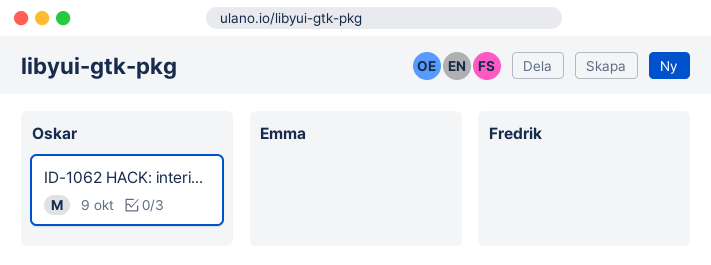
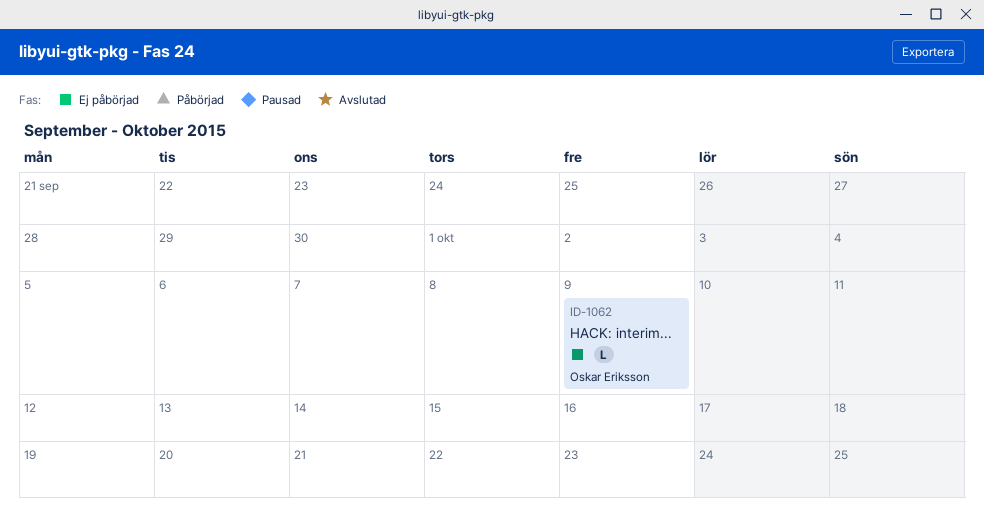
ID-1062, estimate: M -> L

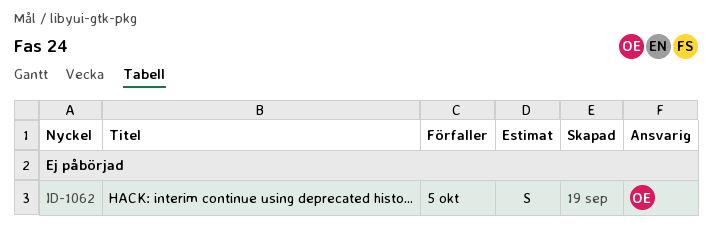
ID-1062, estimate: L -> S
ID-1062, due: Oct 9 -> Oct 5

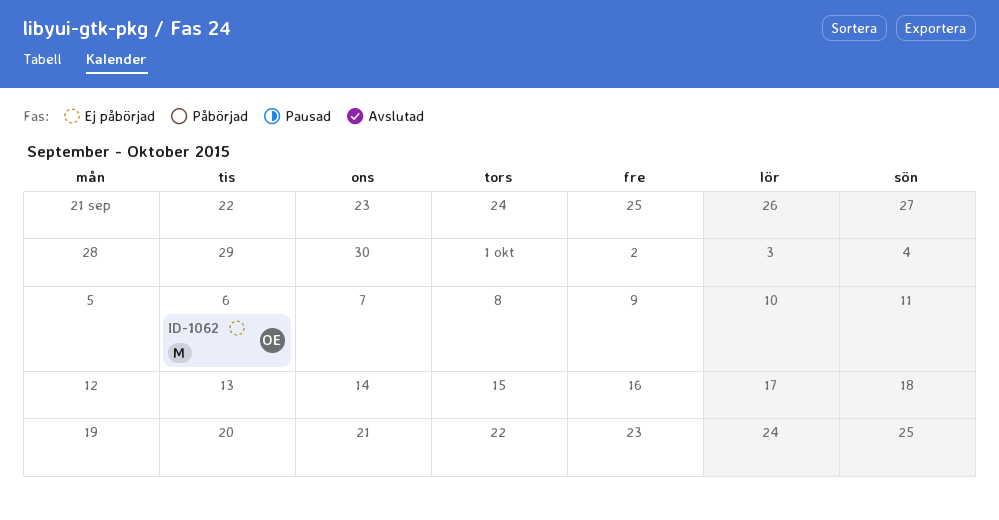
ID-1062, estimate: S -> M
ID-1062, due: Oct 5 -> Oct 6

